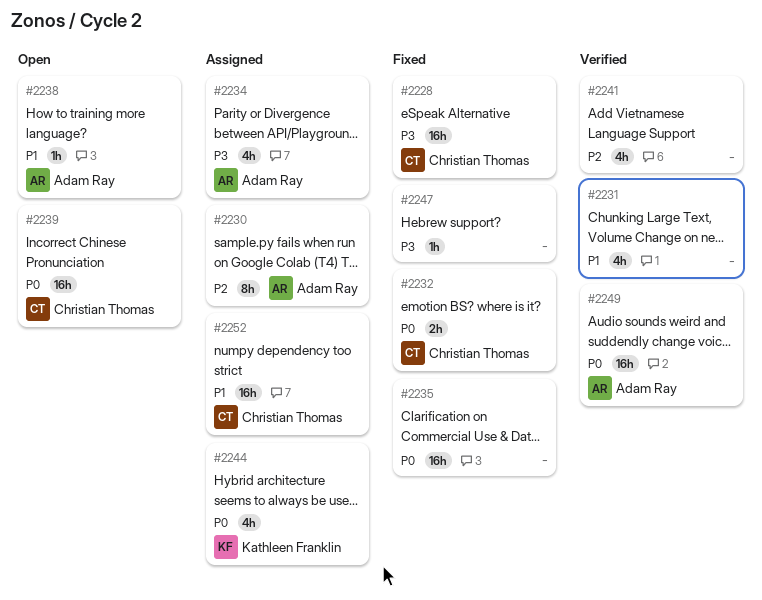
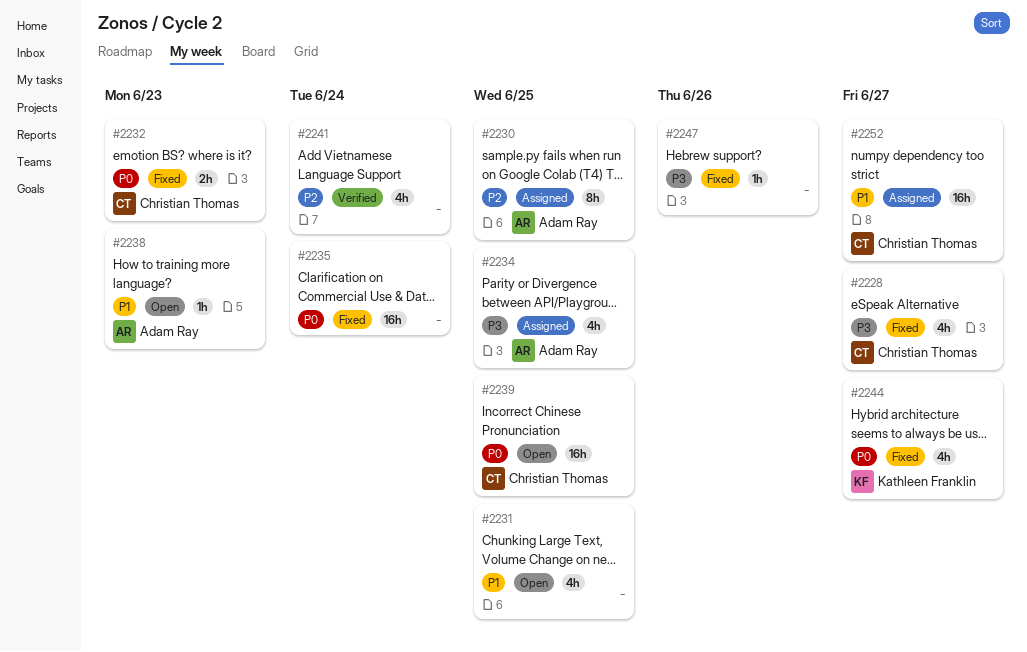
#2228, estimate: 16h -> 4h
#2231, status: Verified -> Open
#2244, status: Assigned -> Fixed
#2249: present -> none

